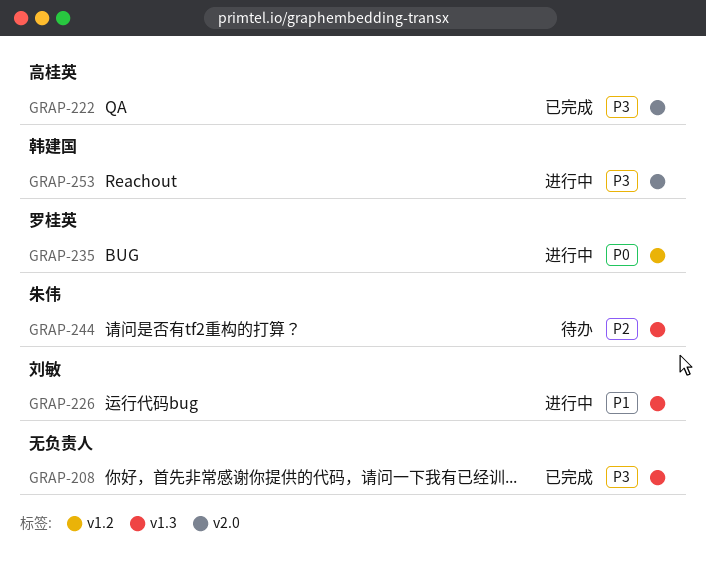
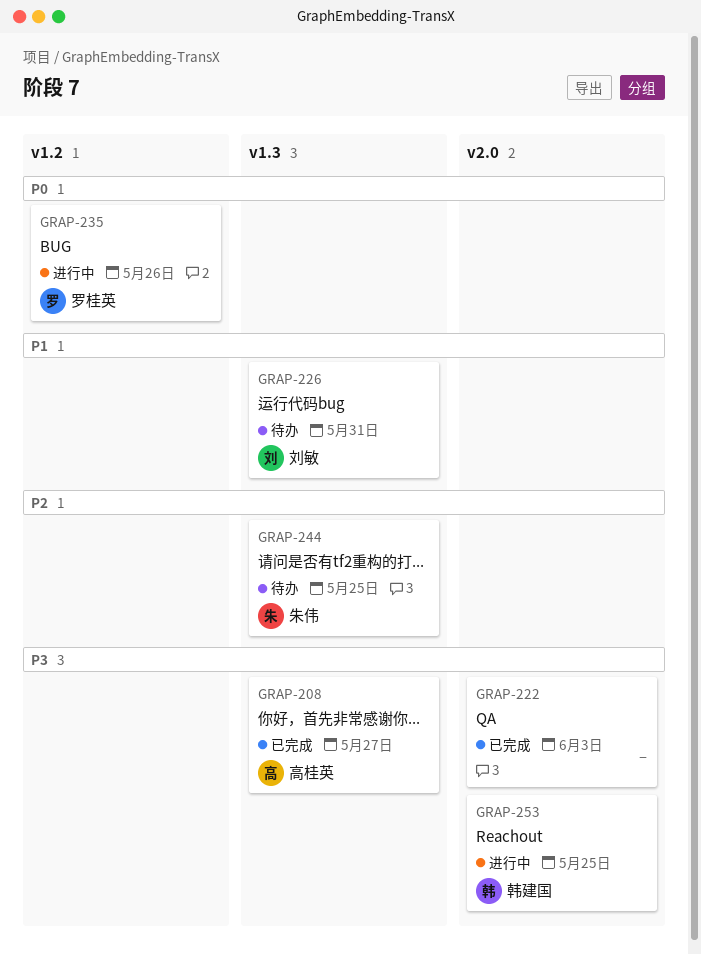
GRAP-208, owner: none -> 高桂英
GRAP-222, owner: 高桂英 -> none
GRAP-226, status: 进行中 -> 待办

